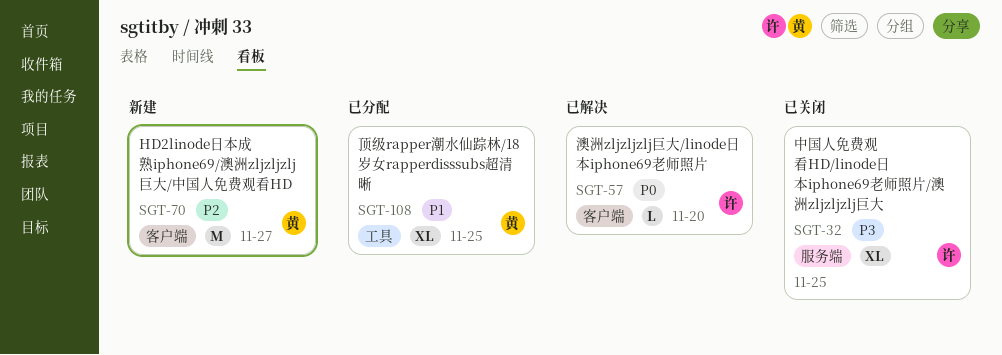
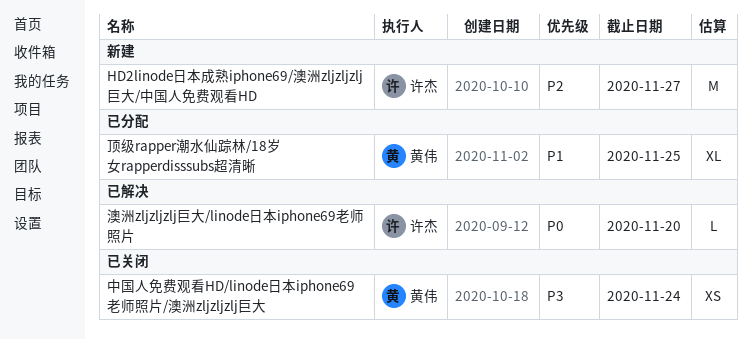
HD2linode日本成熟iphone69/澳洲zljzljzlj巨大/中国人免费观看HD, owner: 黄伟 -> 许杰
中国人免费观看HD/linode日本iphone69老师照片/澳洲zljzljzlj巨大, owner: 许杰 -> 黄伟
中国人免费观看HD/linode日本iphone69老师照片/澳洲zljzljzlj巨大, estimate: XL -> XS
中国人免费观看HD/linode日本iphone69老师照片/澳洲zljzljzlj巨大, due: Nov 25 -> Nov 24

